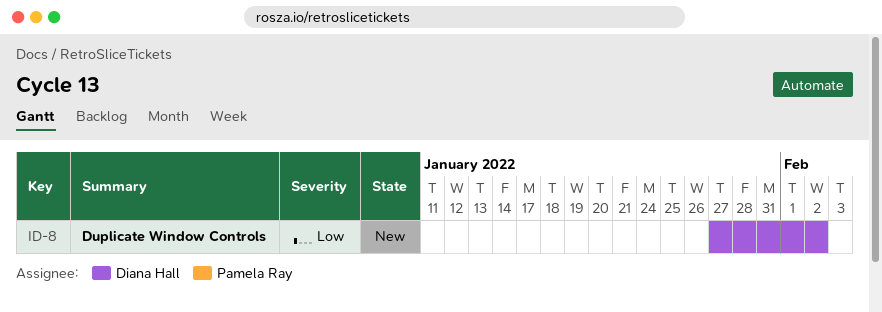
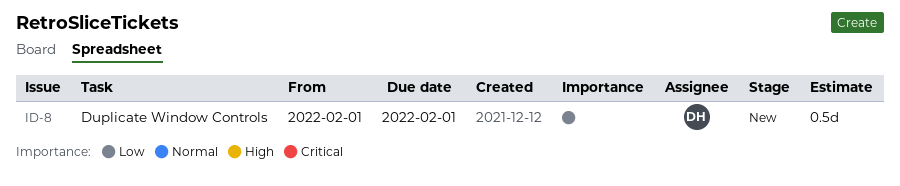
ID-8, start: Jan 27 -> Feb 1
ID-8, due: Feb 2 -> Feb 1

